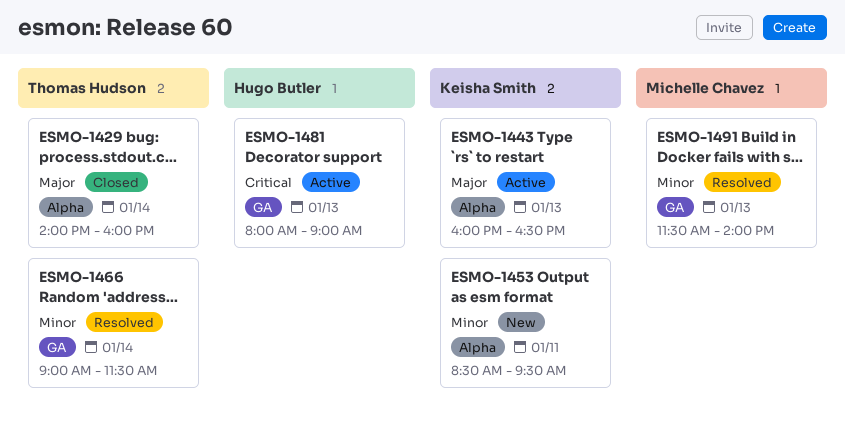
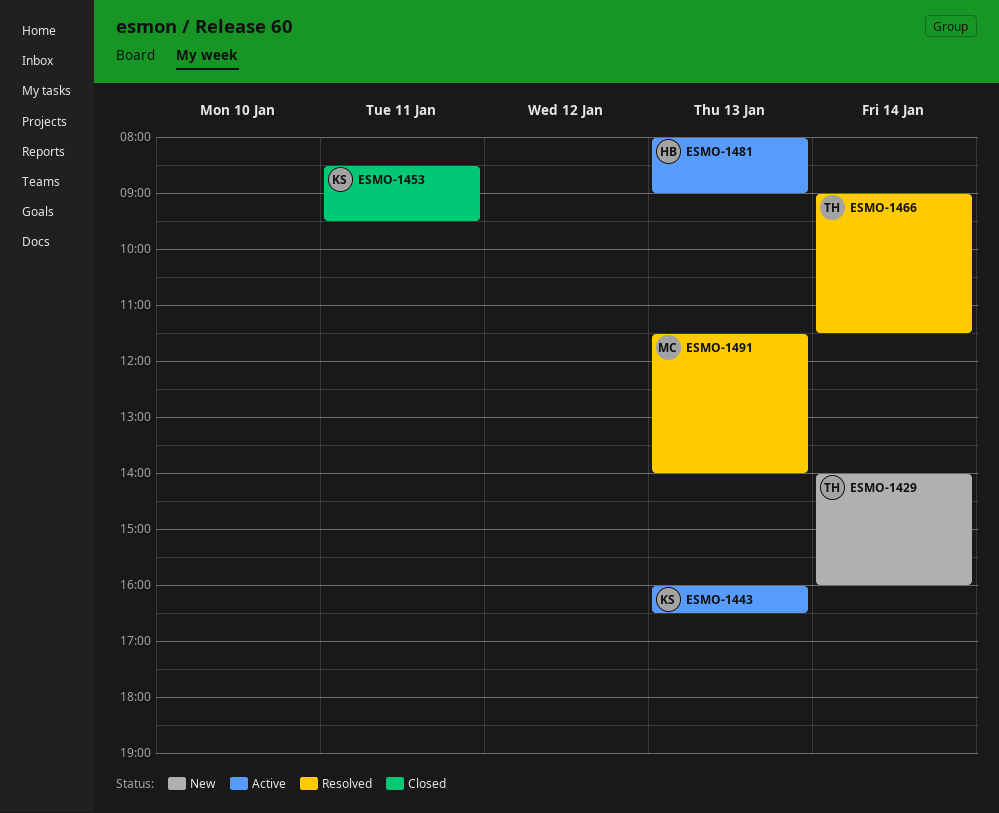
ESMO-1429, status: Closed -> New
ESMO-1453, status: New -> Closed

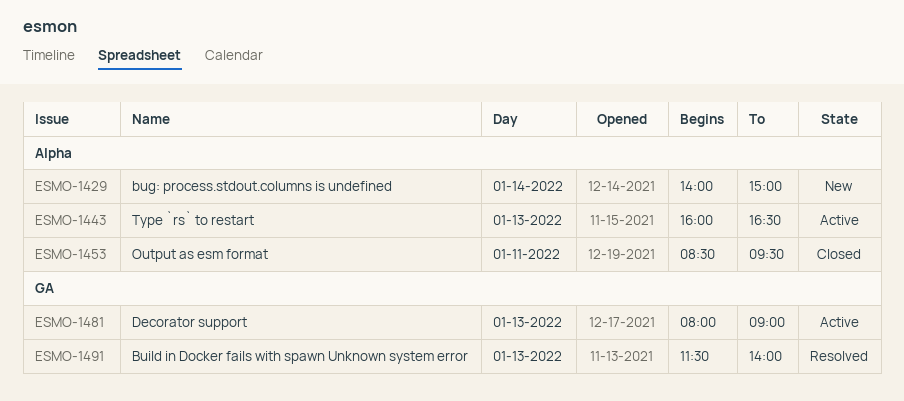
ESMO-1429, ends: 16:00 -> 15:00
ESMO-1466: present -> none

